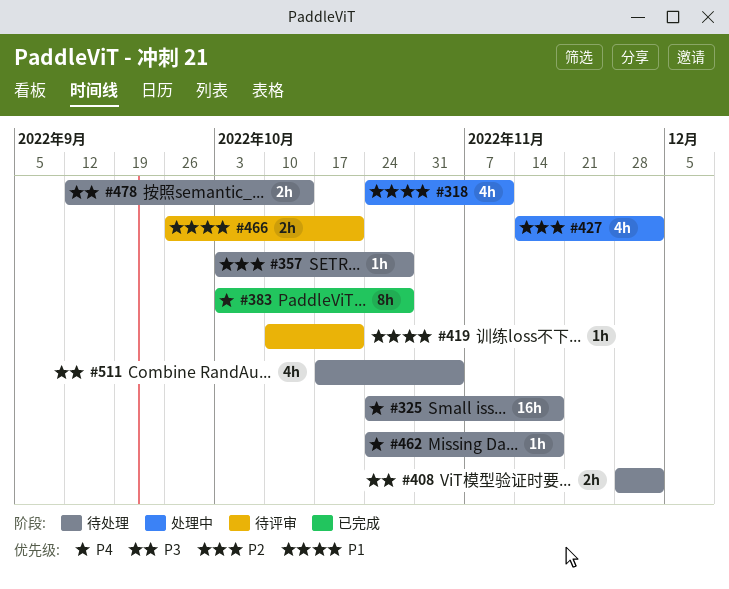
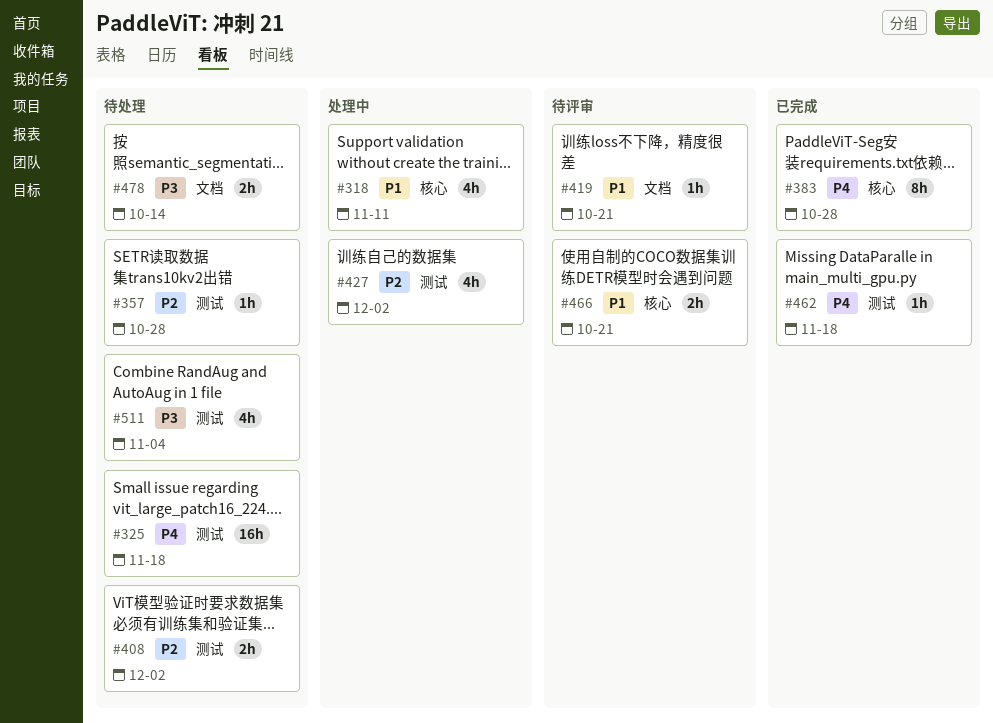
#408, priority: P3 -> P2
#462, status: 待处理 -> 已完成

